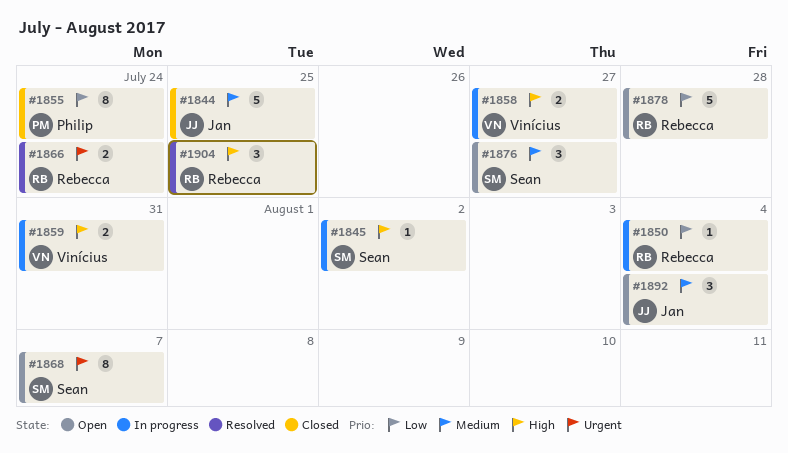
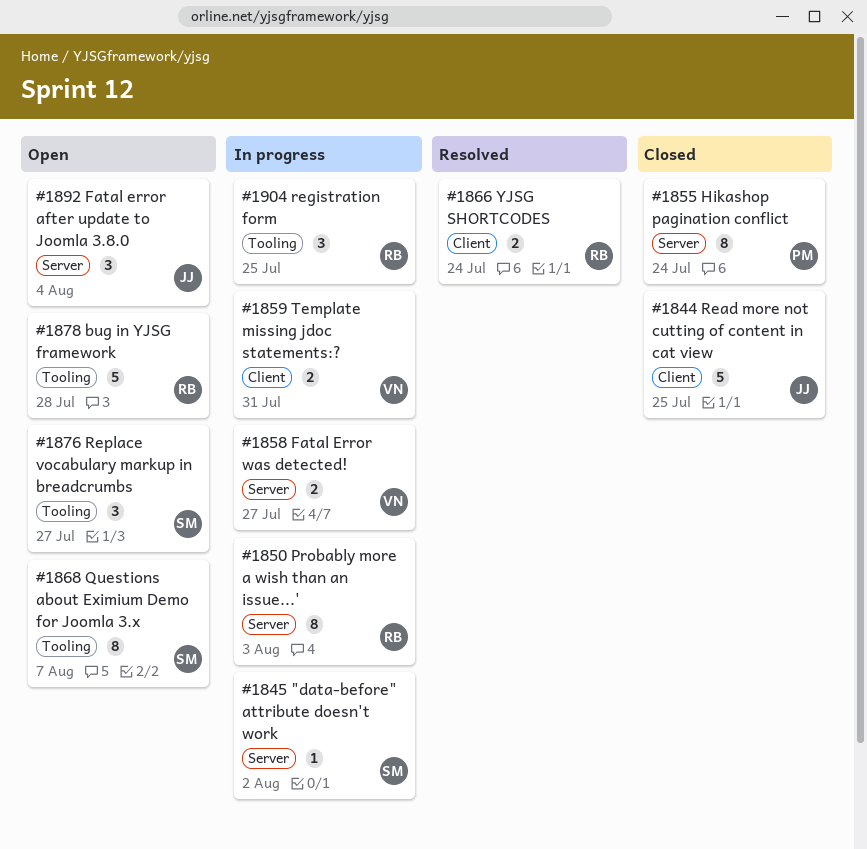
#1850, estimate: 1 -> 8
#1850, due: Aug 4 -> Aug 3
#1904, status: Resolved -> In progress

